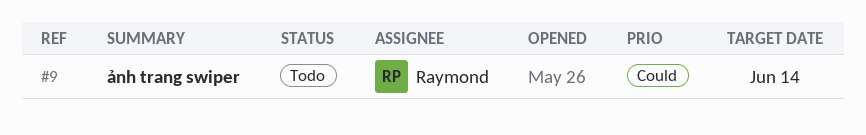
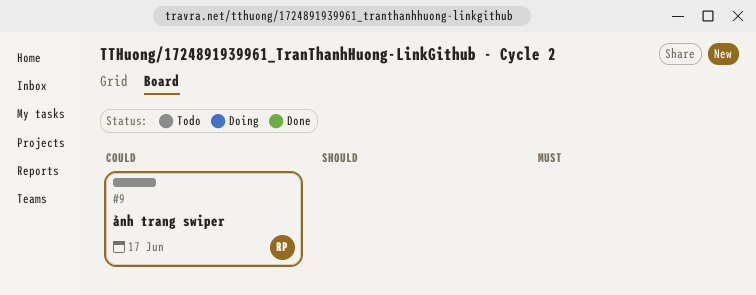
#9, due: Jun 14 -> Jun 17

